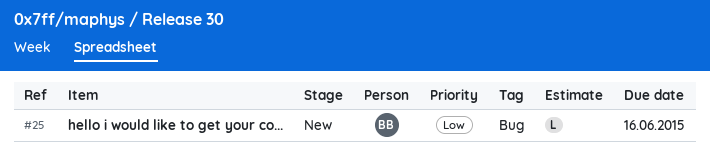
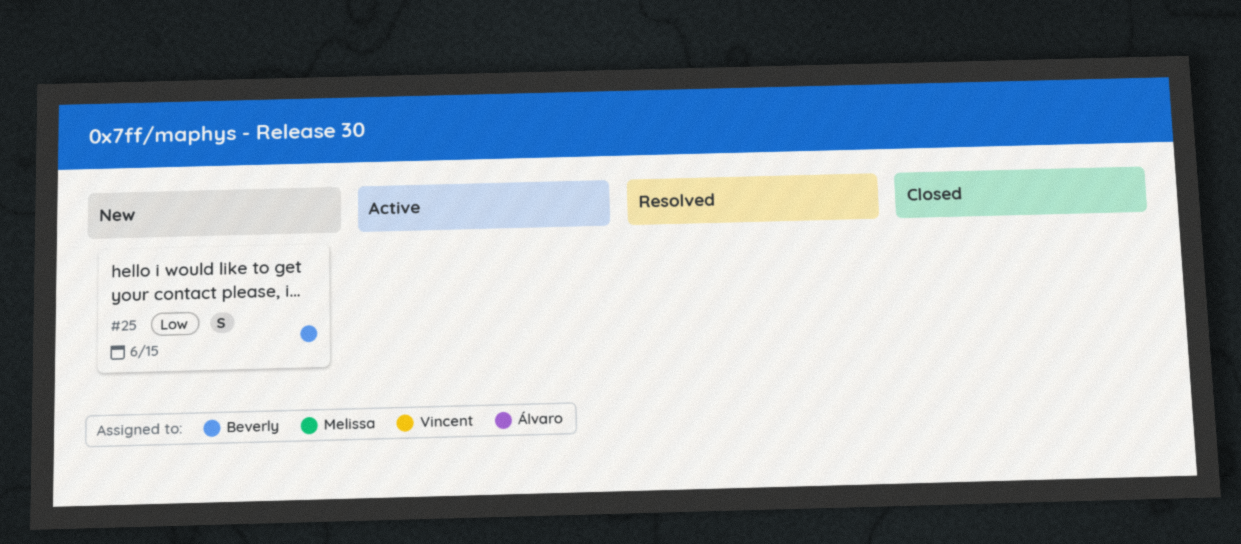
#25, estimate: L -> S
#25, due: Jun 16 -> Jun 15

